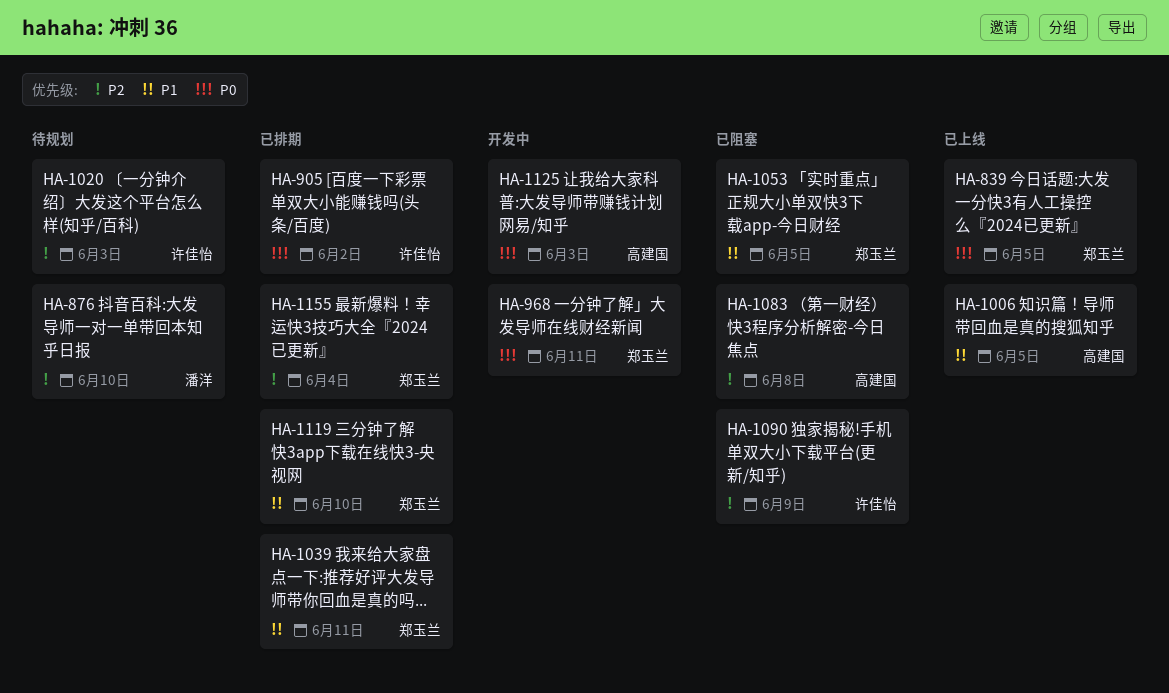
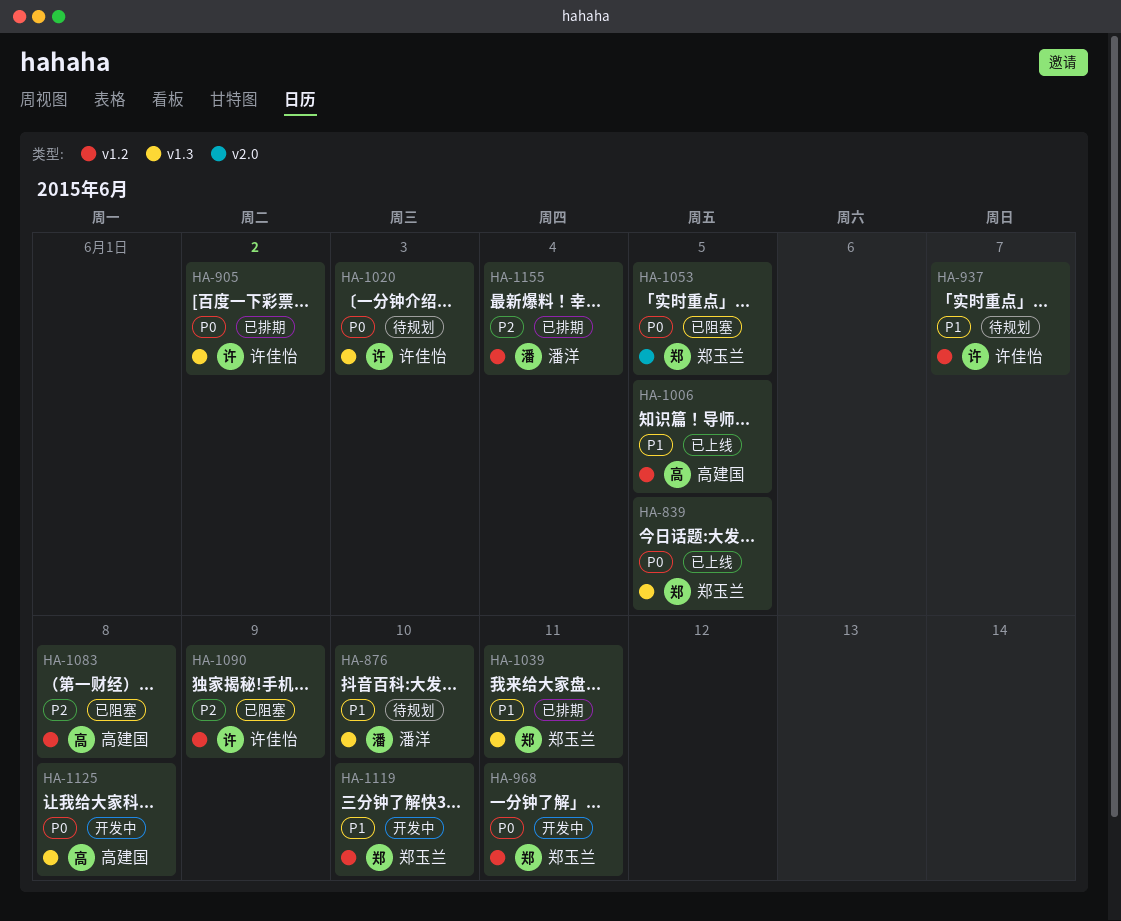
HA-876, priority: P2 -> P1
HA-937: none -> present
HA-1020, priority: P2 -> P0
HA-1053, priority: P1 -> P0
HA-1119, status: 已排期 -> 开发中
HA-1125, due: Jun 3 -> Jun 8
HA-1155, owner: 郑玉兰 -> 潘洋

